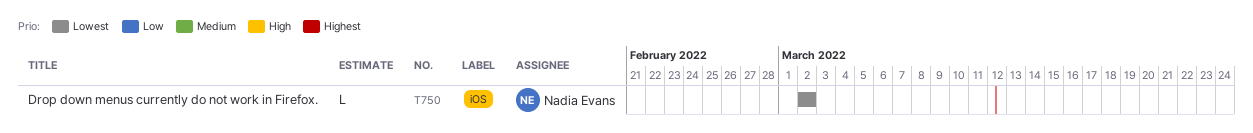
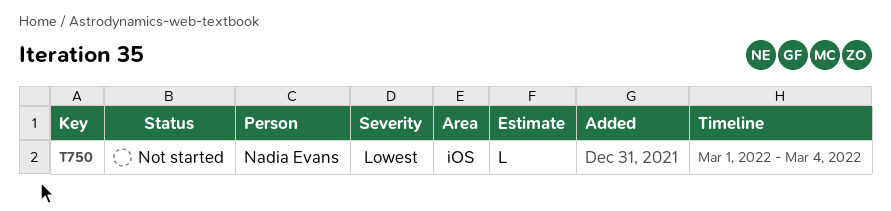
T750, start: Mar 2 -> Mar 1
T750, due: Mar 2 -> Mar 4

